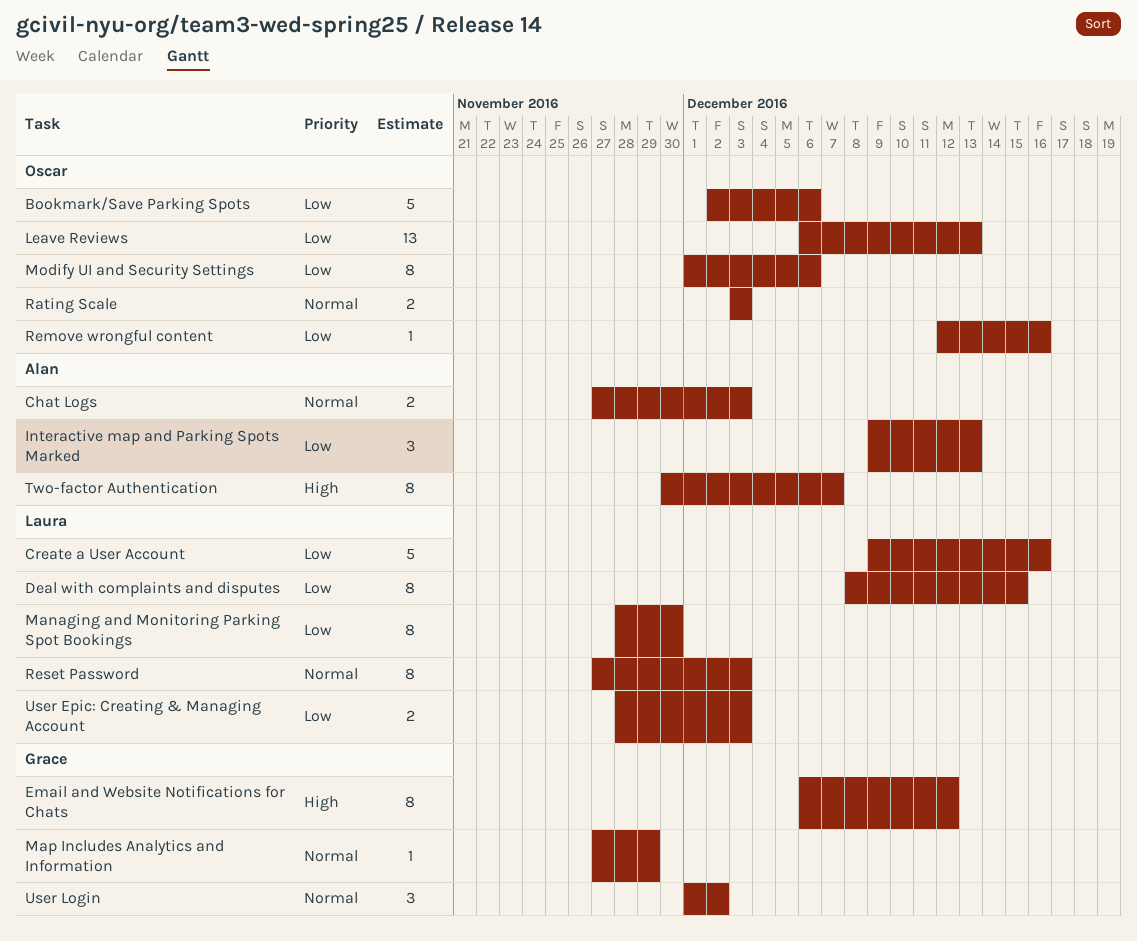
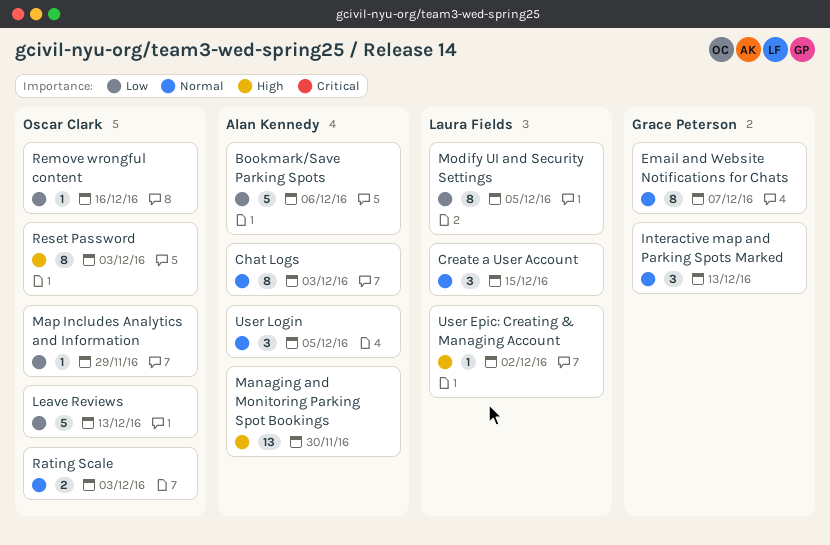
Bookmark/Save Parking Spots, owner: Oscar Clark -> Alan Kennedy
Chat Logs, estimate: 2 -> 8
Create a User Account, priority: Low -> Normal
Create a User Account, estimate: 5 -> 3
Create a User Account, due: Dec 16 -> Dec 15
Deal with complaints and disputes: present -> none
Email and Website Notifications for Chats, priority: High -> Normal
Email and Website Notifications for Chats, due: Dec 12 -> Dec 7
Interactive map and Parking Spots Marked, owner: Alan Kennedy -> Grace Peterson
Interactive map and Parking Spots Marked, priority: Low -> Normal
Leave Reviews, estimate: 13 -> 5
Managing and Monitoring Parking Spot Bookings, owner: Laura Fields -> Alan Kennedy
Managing and Monitoring Parking Spot Bookings, priority: Low -> High
Managing and Monitoring Parking Spot Bookings, estimate: 8 -> 13
Map Includes Analytics and Information, owner: Grace Peterson -> Oscar Clark
Map Includes Analytics and Information, priority: Normal -> Low
Modify UI and Security Settings, owner: Oscar Clark -> Laura Fields
Modify UI and Security Settings, due: Dec 6 -> Dec 5
Reset Password, owner: Laura Fields -> Oscar Clark
Reset Password, priority: Normal -> High
Two-factor Authentication: present -> none
User Epic: Creating & Managing Account, priority: Low -> High
User Epic: Creating & Managing Account, estimate: 2 -> 1
User Epic: Creating & Managing Account, due: Dec 3 -> Dec 2
User Login, owner: Grace Peterson -> Alan Kennedy
User Login, due: Dec 2 -> Dec 5

